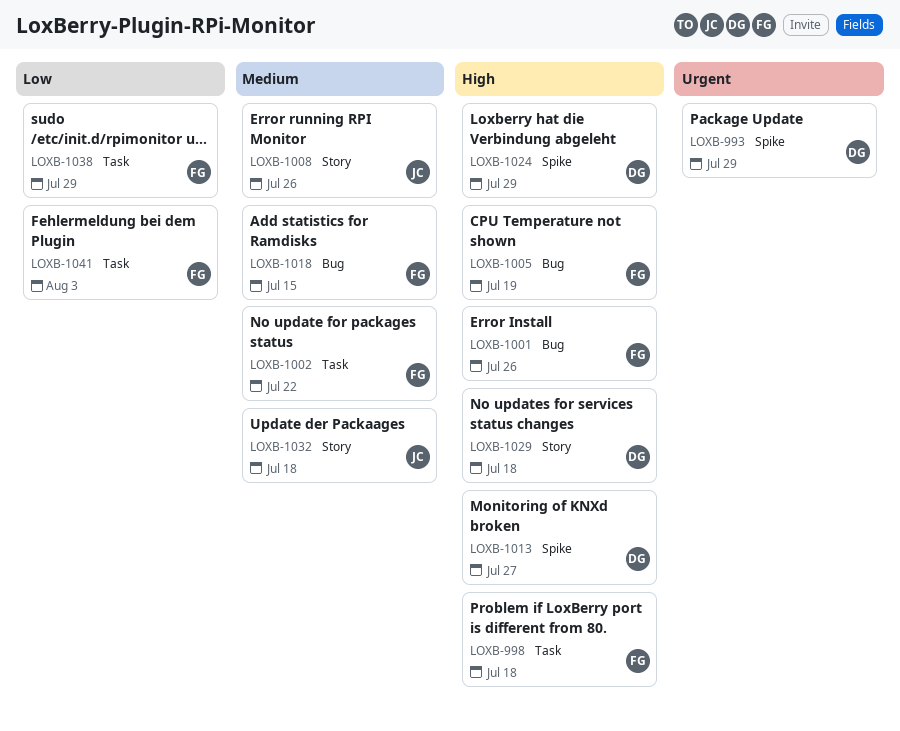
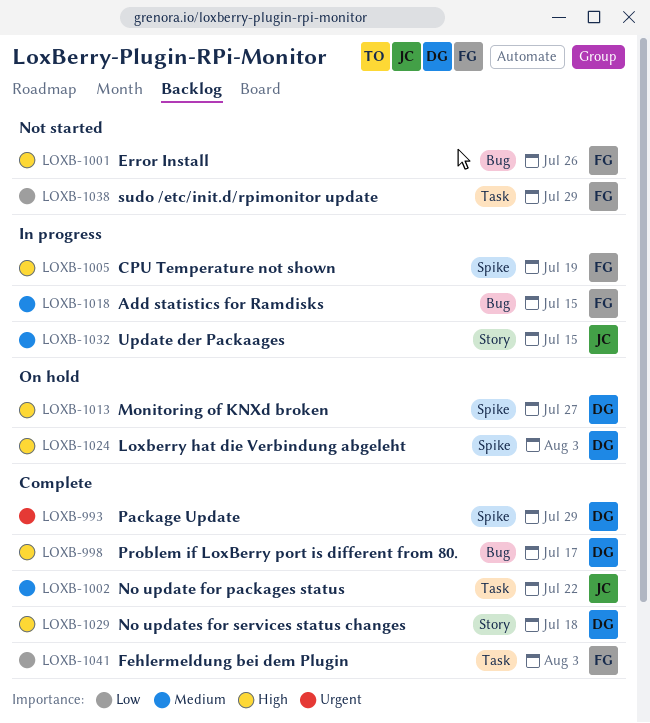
LOXB-998, owner: FG -> DG
LOXB-998, label: Task -> Bug
LOXB-998, due: Jul 18 -> Jul 17
LOXB-1002, owner: FG -> JC
LOXB-1005, label: Bug -> Spike
LOXB-1008: present -> none
LOXB-1024, due: Jul 29 -> Aug 3
LOXB-1032, due: Jul 18 -> Jul 15

